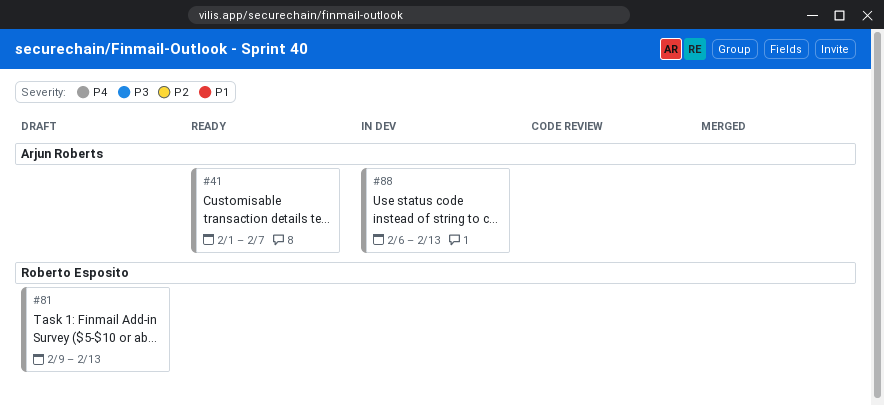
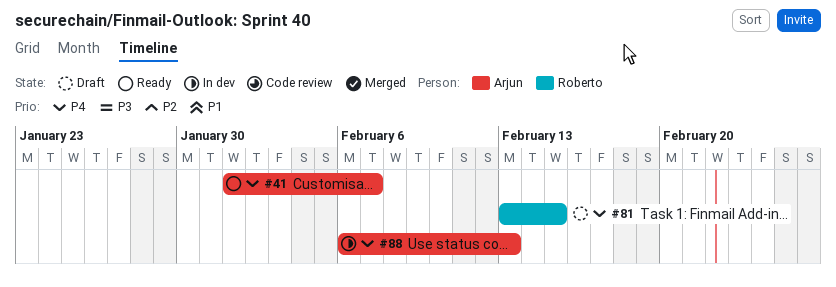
#81, start: Feb 9 -> Feb 13
#81, due: Feb 13 -> Feb 15

